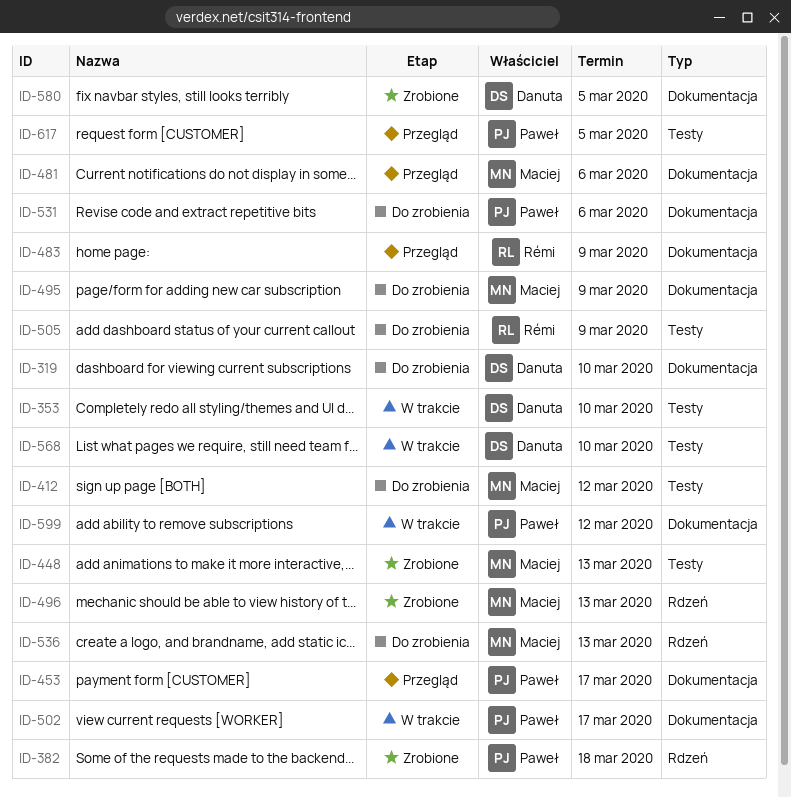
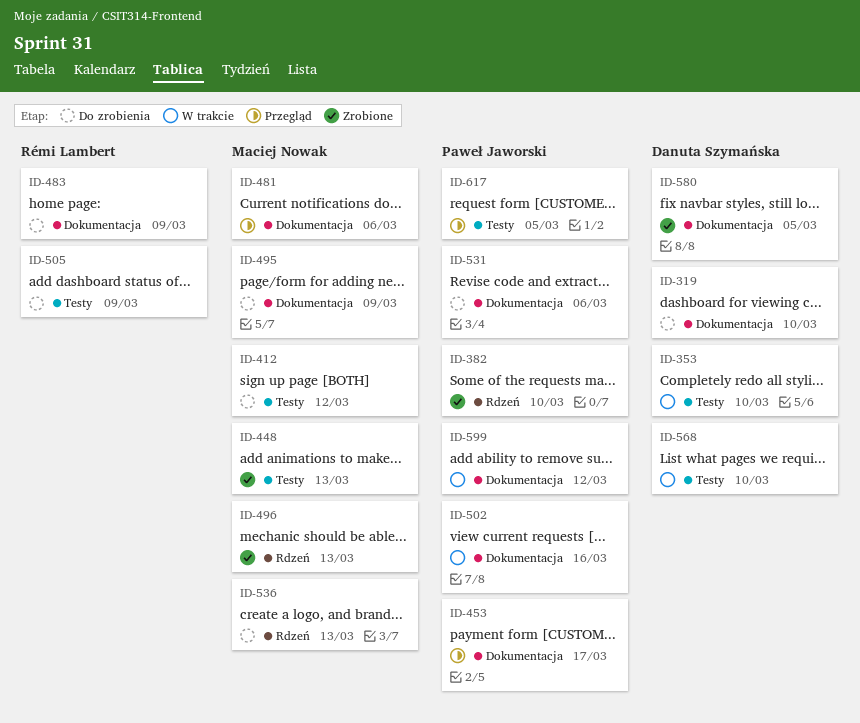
ID-382, due: Mar 18 -> Mar 10
ID-483, status: Przegląd -> Do zrobienia
ID-502, due: Mar 17 -> Mar 16

